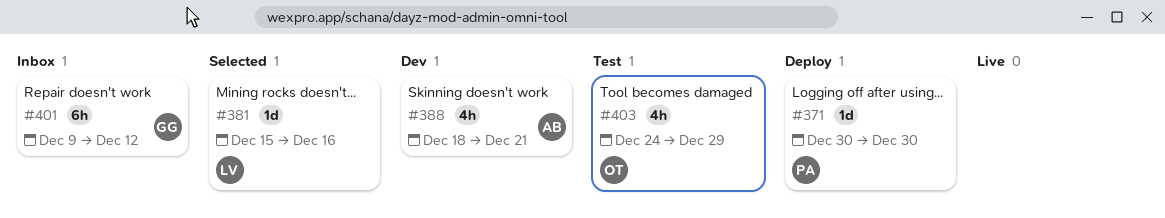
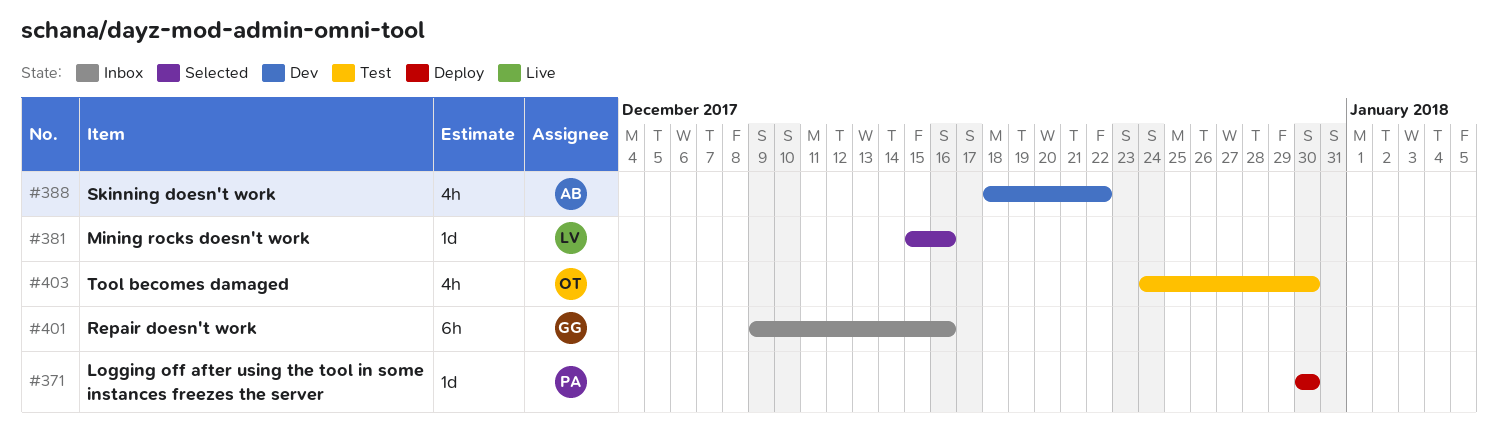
#388, due: Dec 21 -> Dec 22
#401, due: Dec 12 -> Dec 16
#403, due: Dec 29 -> Dec 30

